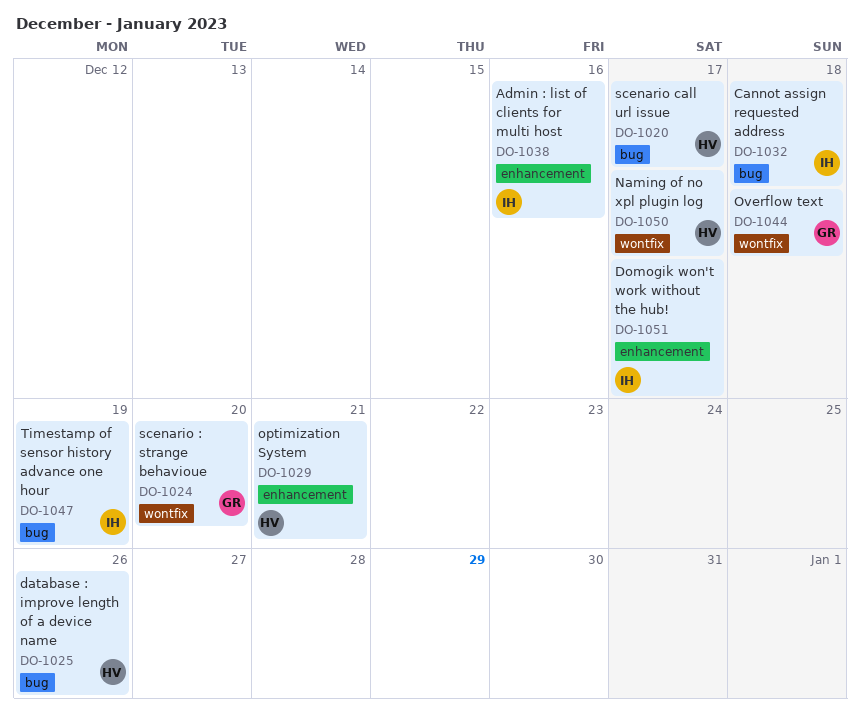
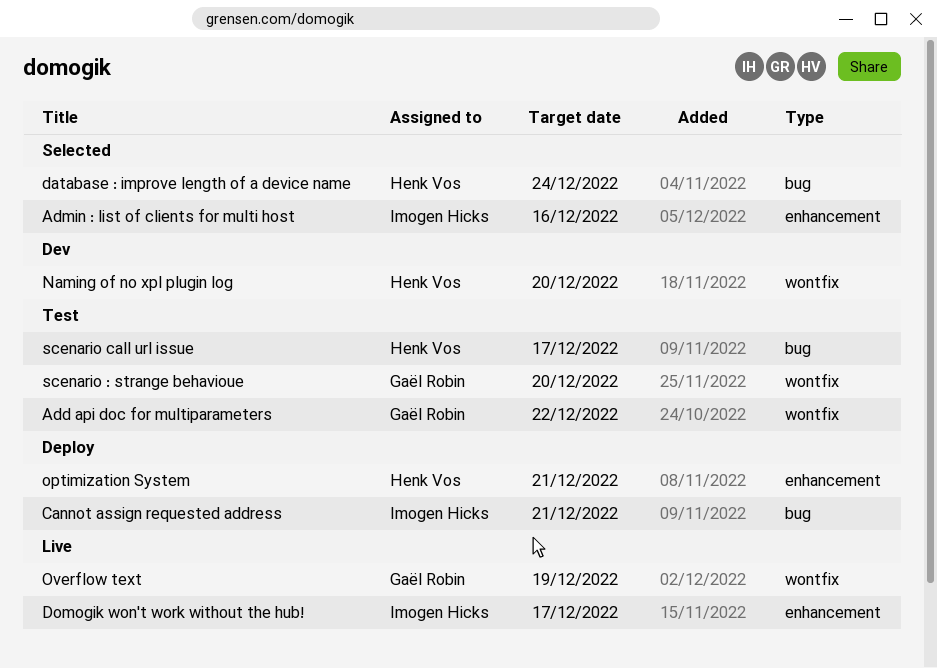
Add api doc for multiparameters: none -> present
Cannot assign requested address, due: Dec 18 -> Dec 21
database : improve length of a device name, due: Dec 26 -> Dec 24
Naming of no xpl plugin log, due: Dec 17 -> Dec 20
Overflow text, due: Dec 18 -> Dec 19
Timestamp of sensor history advance one hour: present -> none

